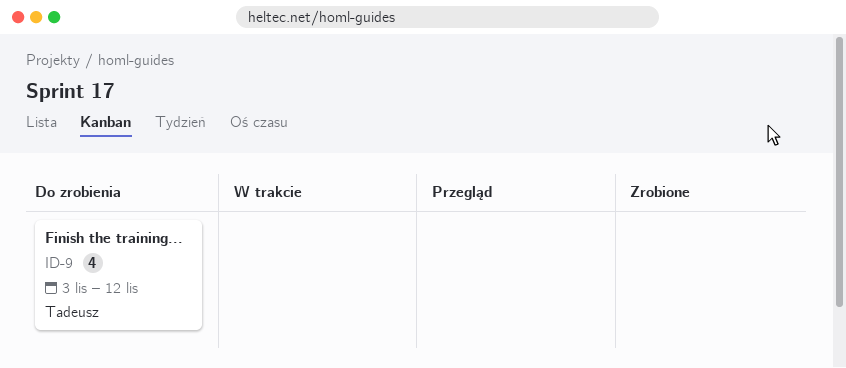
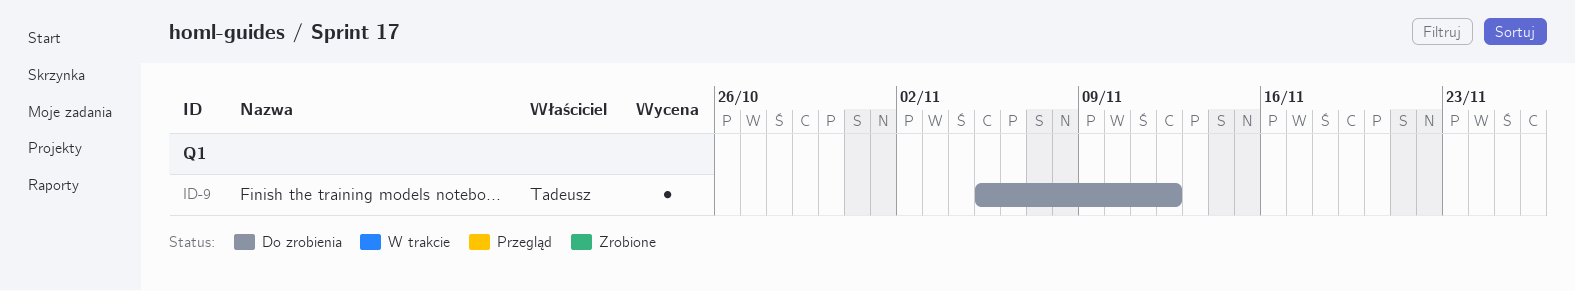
ID-9, estimate: 4 -> 1
ID-9, start: Nov 3 -> Nov 5

